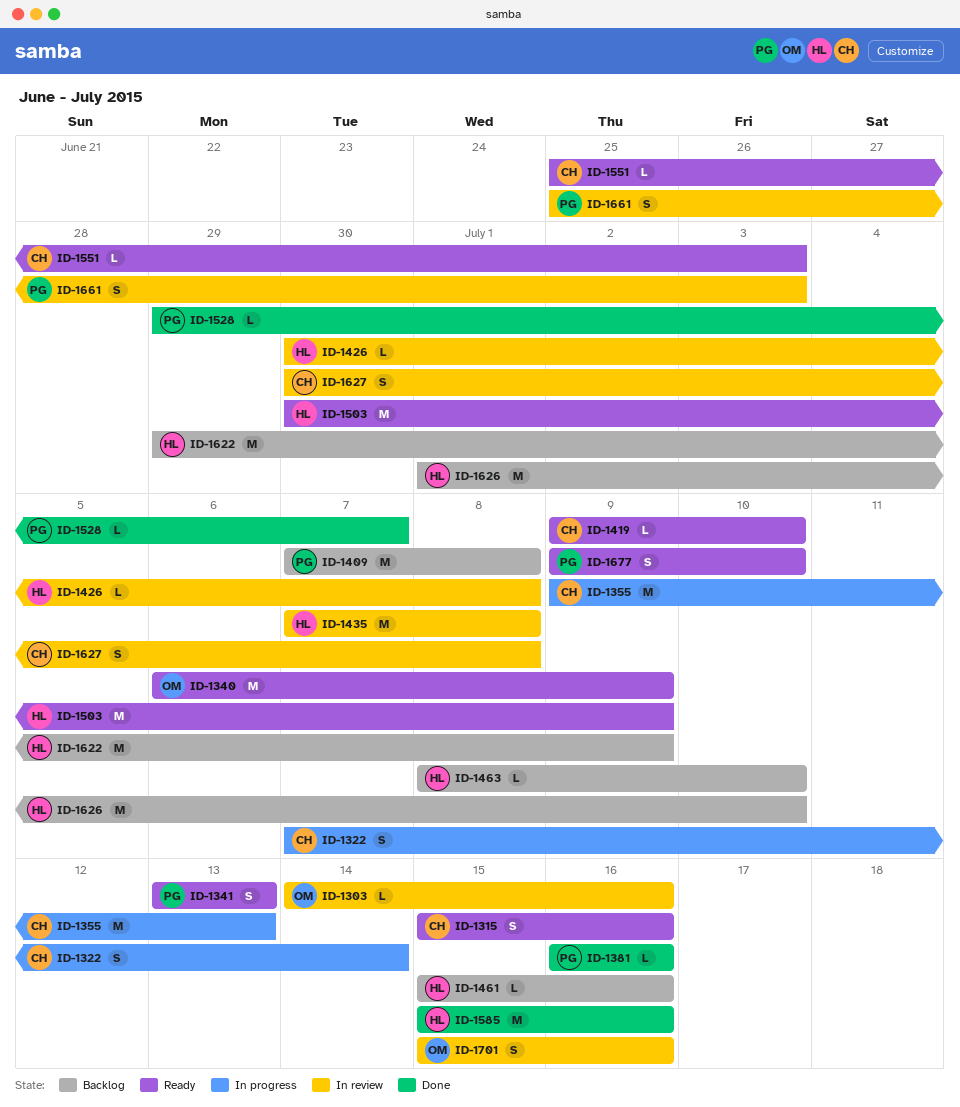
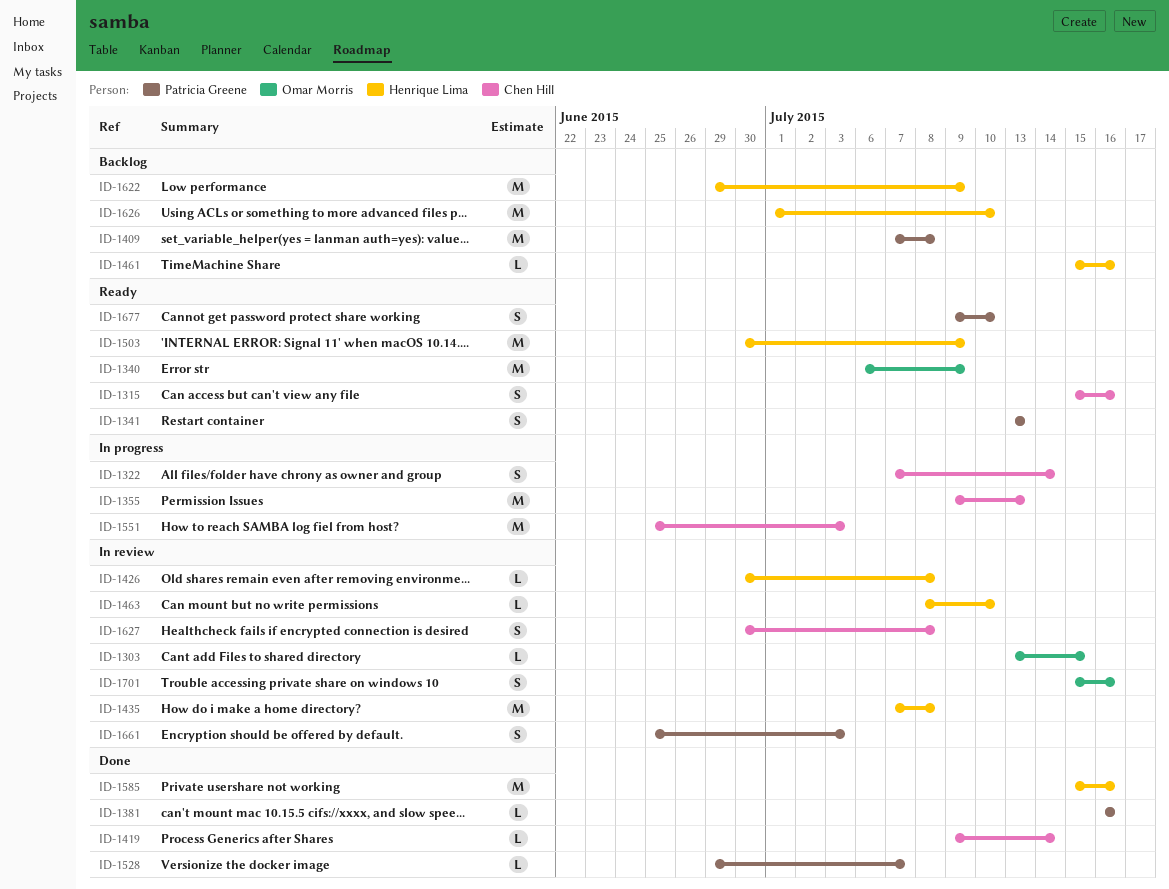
ID-1303, start: Jul 14 -> Jul 13
ID-1303, due: Jul 16 -> Jul 15
ID-1419, status: Ready -> Done
ID-1419, due: Jul 10 -> Jul 14
ID-1463, status: Backlog -> In review
ID-1551, status: Ready -> In progress
ID-1551, estimate: L -> M

